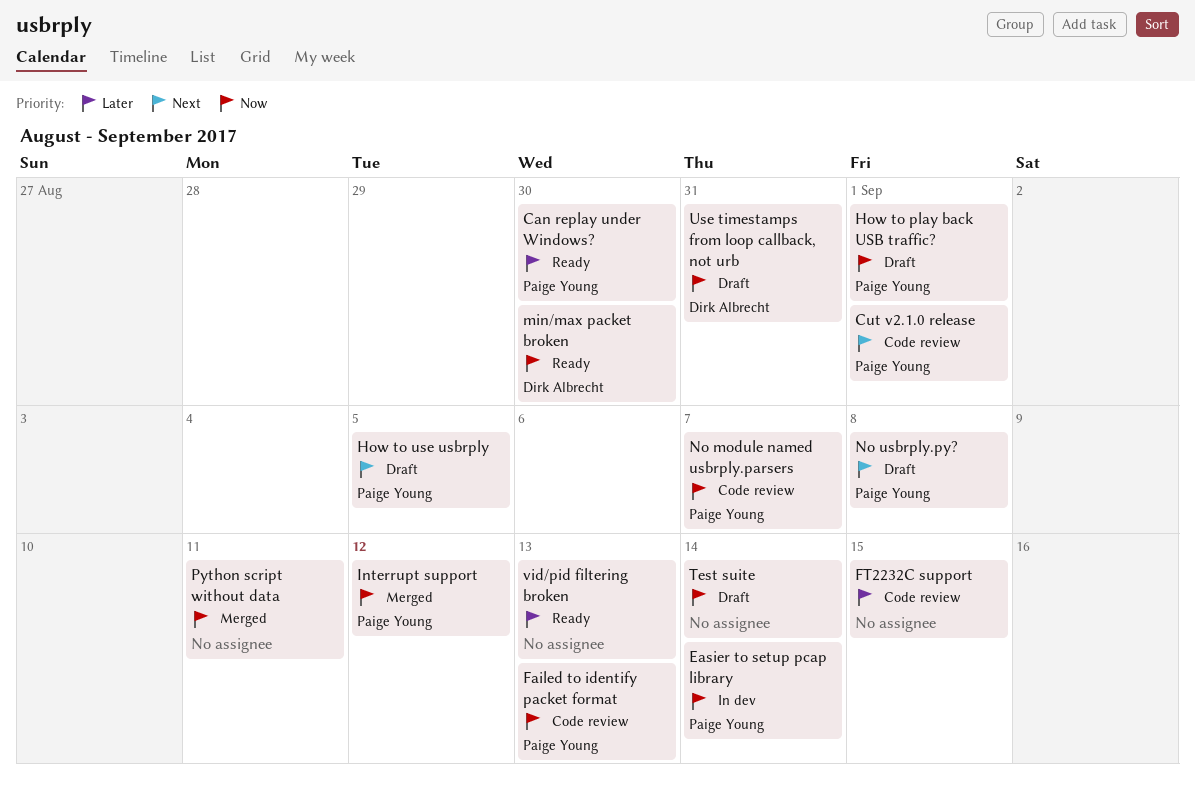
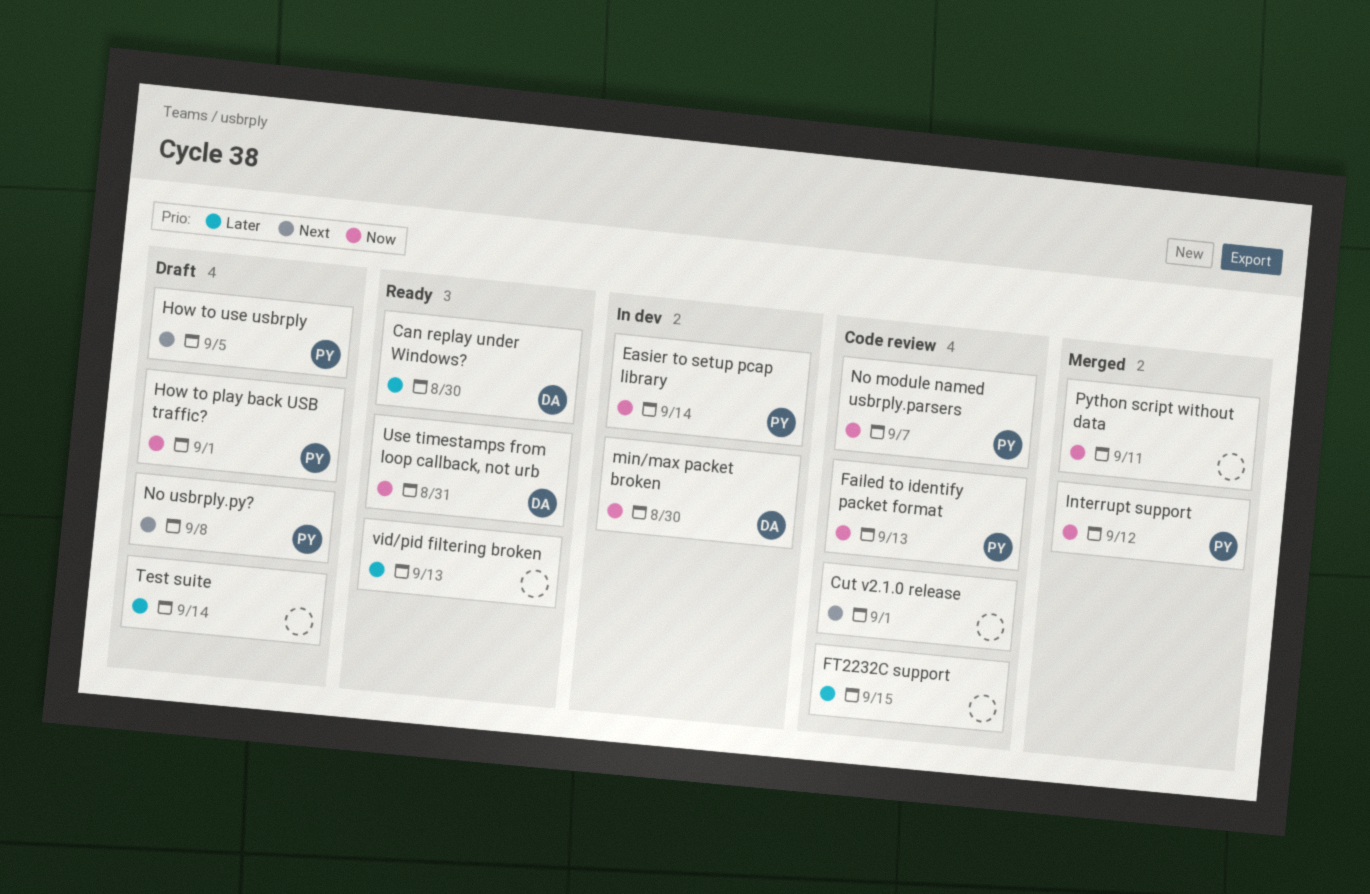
Can replay under Windows?, owner: Paige Young -> Dirk Albrecht
Cut v2.1.0 release, owner: Paige Young -> none
min/max packet broken, status: Ready -> In dev
Test suite, priority: Now -> Later
Use timestamps from loop callback, not urb, status: Draft -> Ready

